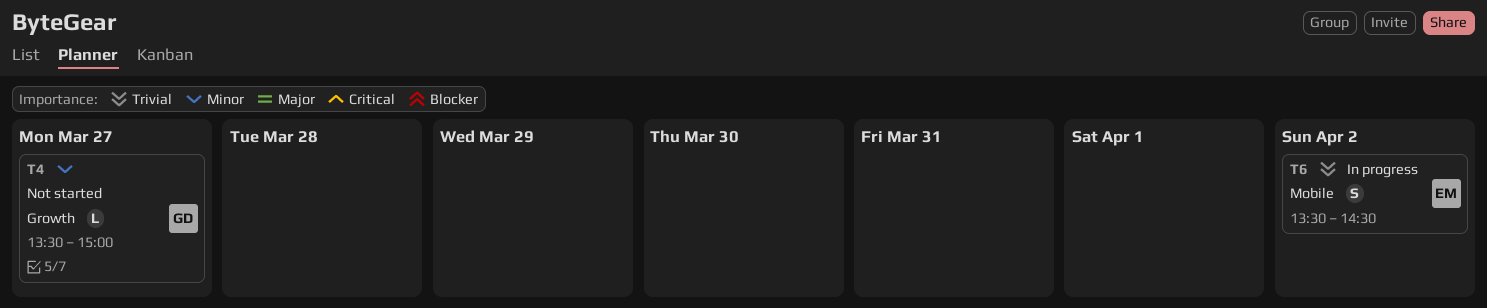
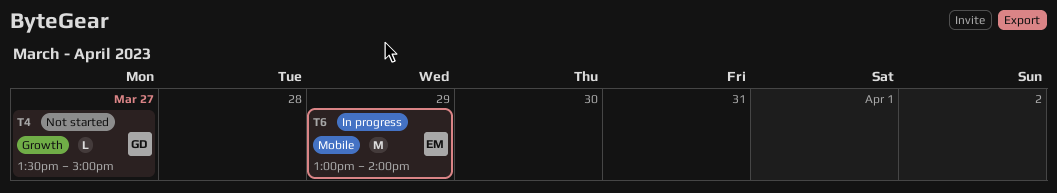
T6, estimate: S -> M
T6, day: Apr 2 -> Mar 29
T6, begins: 13:30 -> 13:00
T6, ends: 14:30 -> 14:00

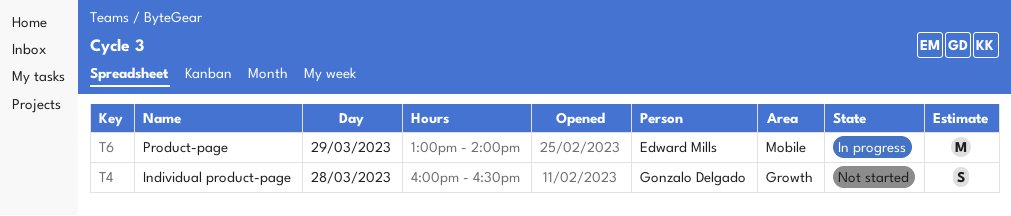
T4, estimate: L -> S
T4, day: Mar 27 -> Mar 28
T4, begins: 13:30 -> 16:00
T4, ends: 15:00 -> 16:30

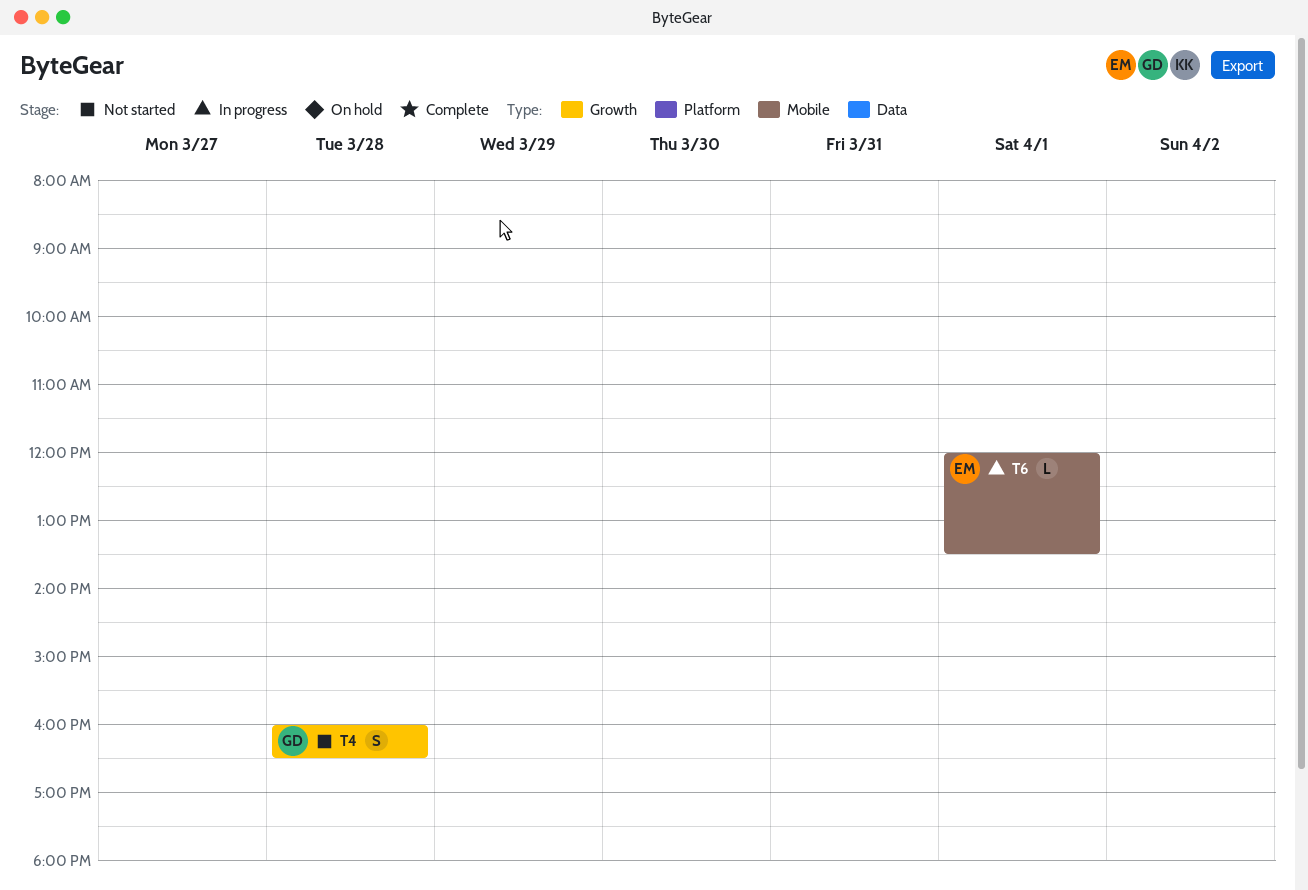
T6, estimate: M -> L
T6, day: Mar 29 -> Apr 1
T6, begins: 13:00 -> 12:00
T6, ends: 14:00 -> 13:30

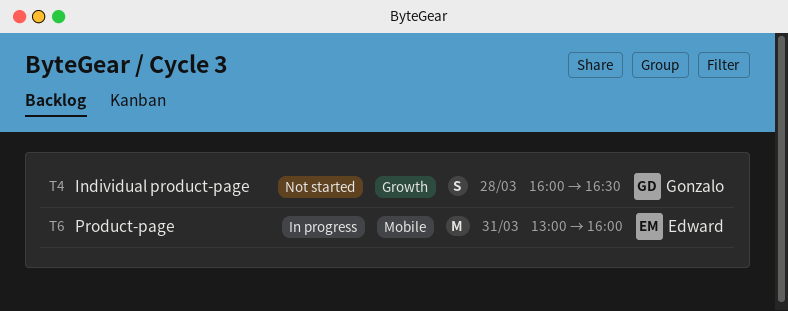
T6, estimate: L -> M
T6, day: Apr 1 -> Mar 31
T6, begins: 12:00 -> 13:00
T6, ends: 13:30 -> 16:00

